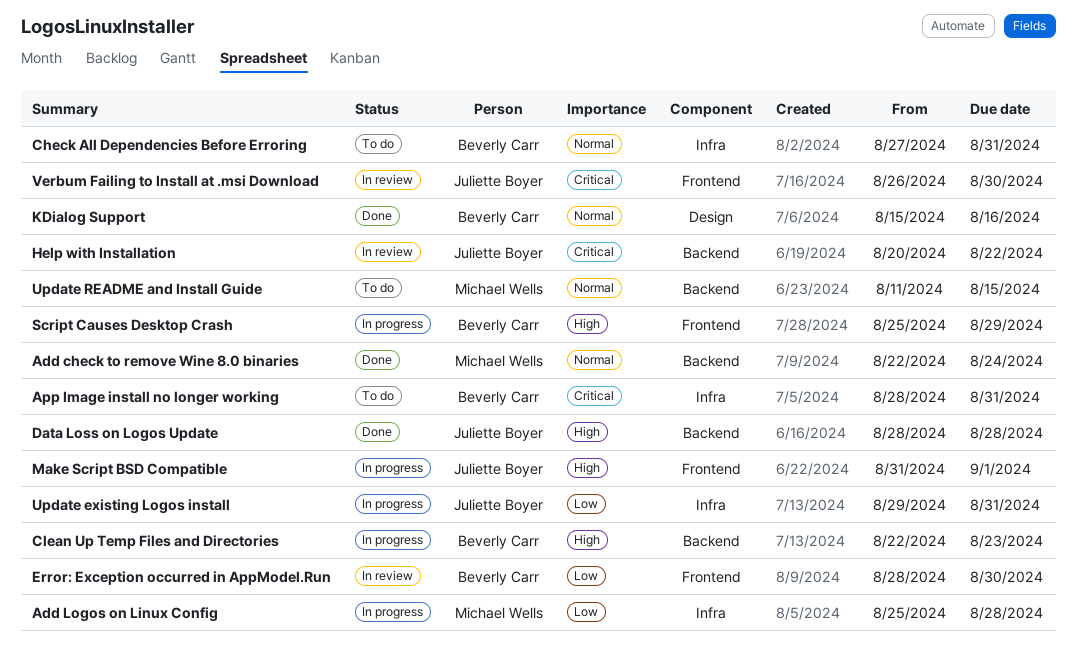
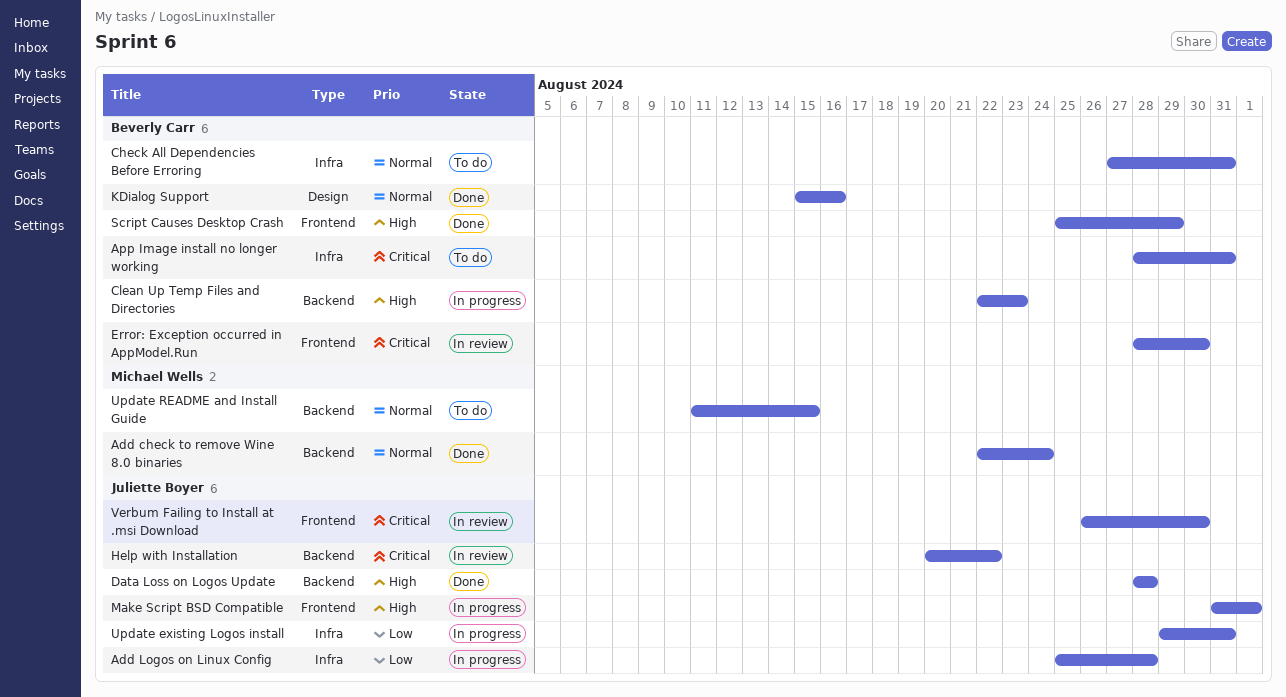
Add Logos on Linux Config, owner: Michael Wells -> Juliette Boyer
Error: Exception occurred in AppModel.Run, priority: Low -> Critical
Script Causes Desktop Crash, status: In progress -> Done

